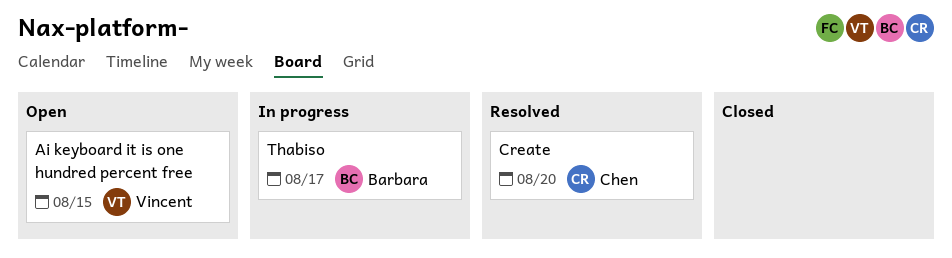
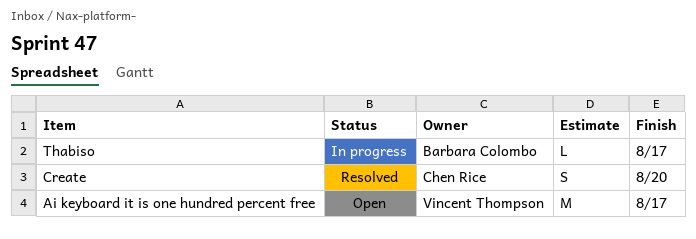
Ai keyboard it is one hundred percent free, due: Aug 15 -> Aug 17

